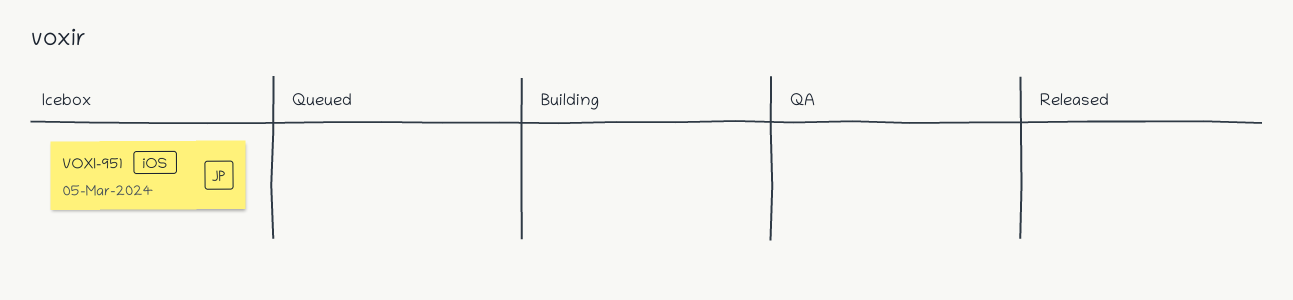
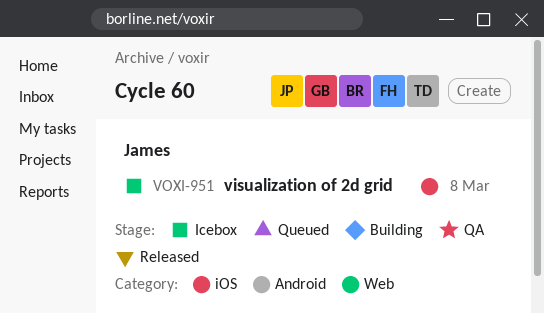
VOXI-951, due: Mar 5 -> Mar 8

